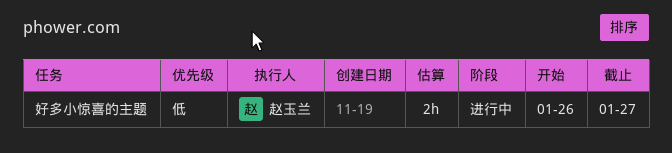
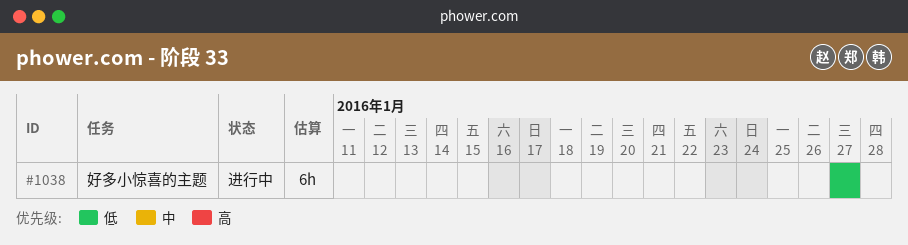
好多小惊喜的主题, estimate: 2h -> 6h
好多小惊喜的主题, start: Jan 26 -> Jan 27

